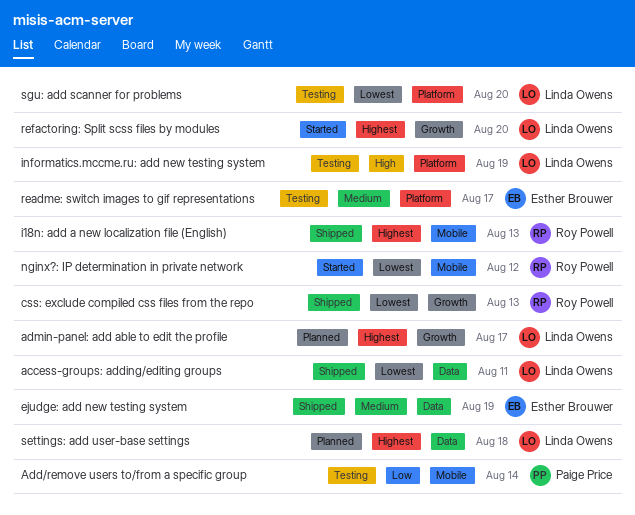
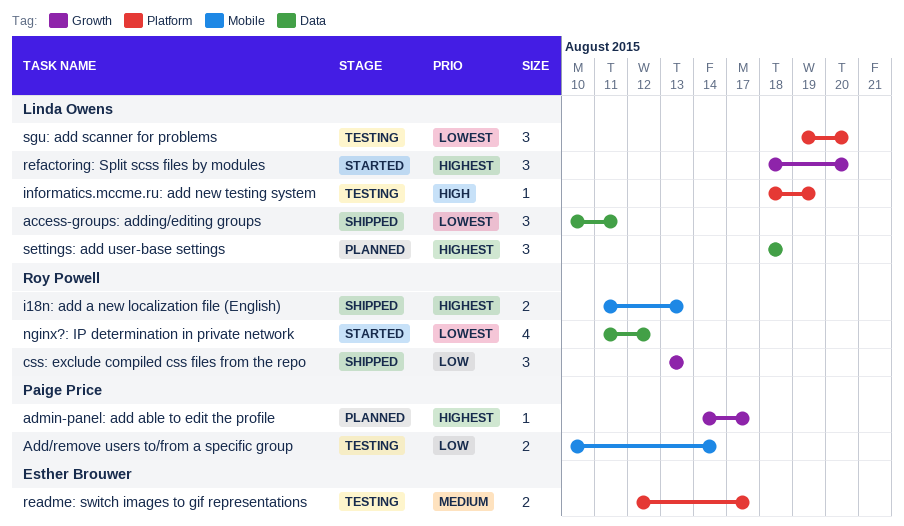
admin-panel: add able to edit the profile, owner: Linda Owens -> Paige Price
css: exclude compiled css files from the repo, priority: Lowest -> Low
ejudge: add new testing system: present -> none
nginx?: IP determination in private network, label: Mobile -> Data

